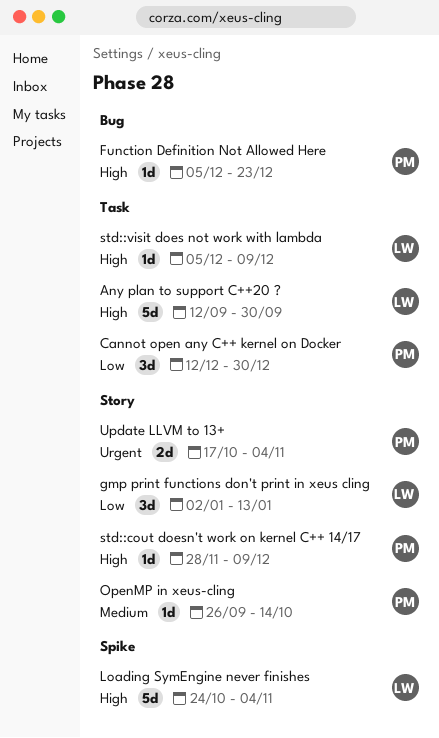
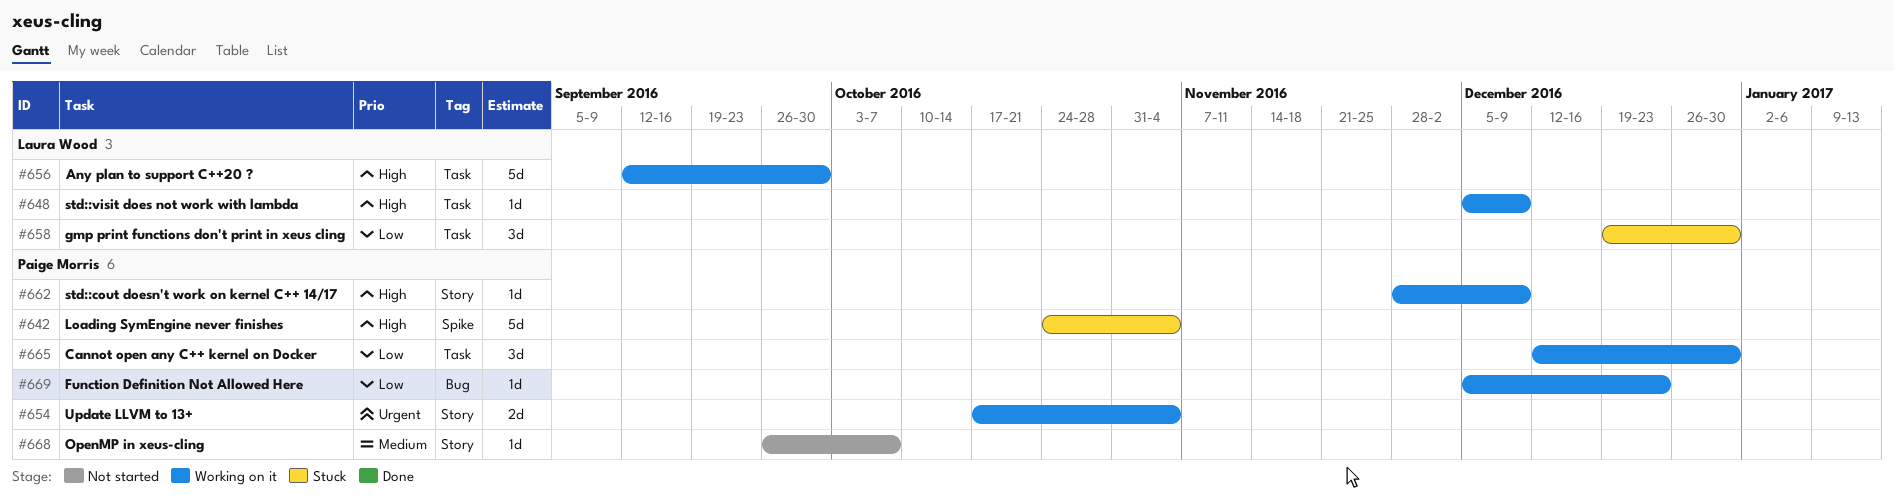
Function Definition Not Allowed Here, priority: High -> Low
gmp print functions don't print in xeus cling, label: Story -> Task
gmp print functions don't print in xeus cling, start: Jan 2 -> Dec 19
gmp print functions don't print in xeus cling, due: Jan 13 -> Dec 30
Loading SymEngine never finishes, owner: Laura Wood -> Paige Morris
OpenMP in xeus-cling, due: Oct 14 -> Oct 7

